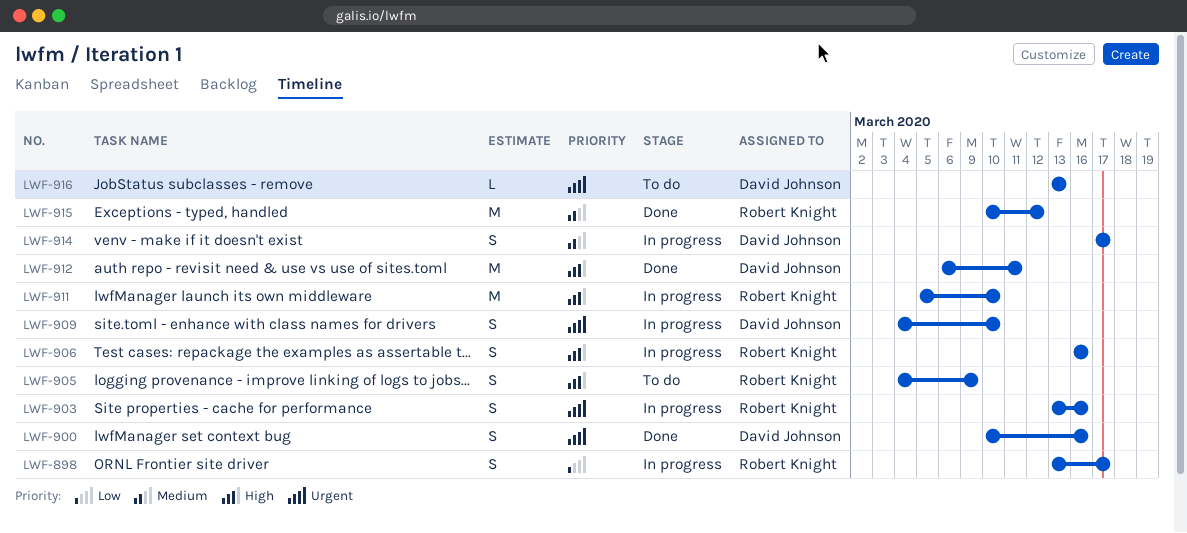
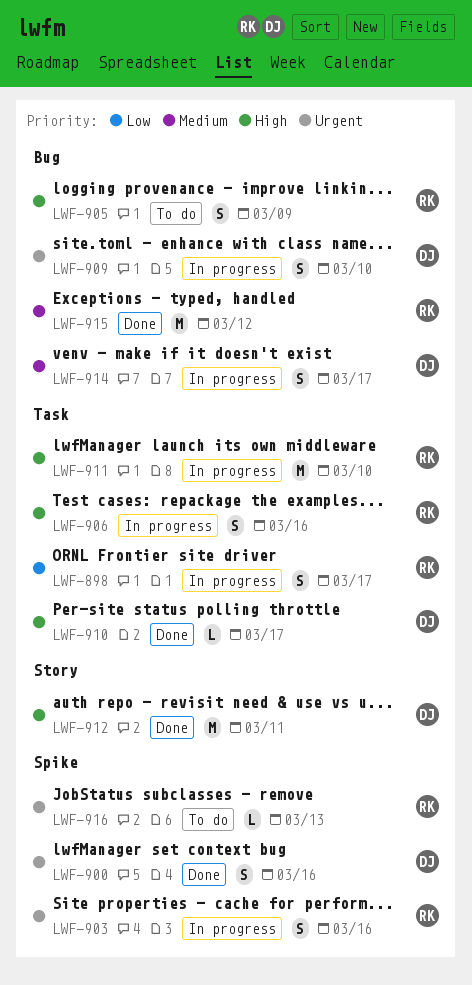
LWF-910: none -> present
LWF-916, owner: David Johnson -> Robert Knight

